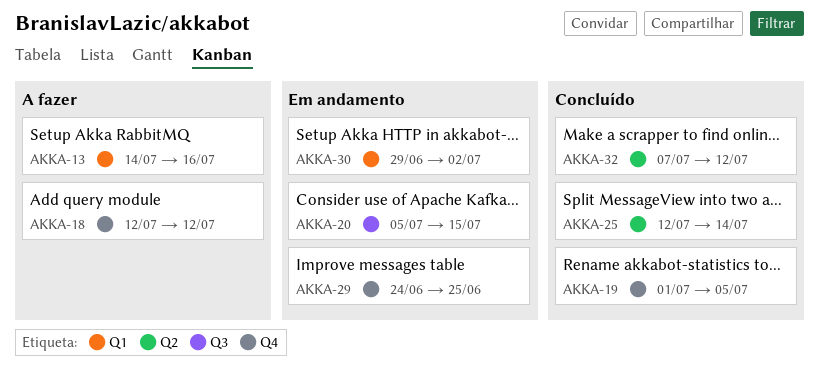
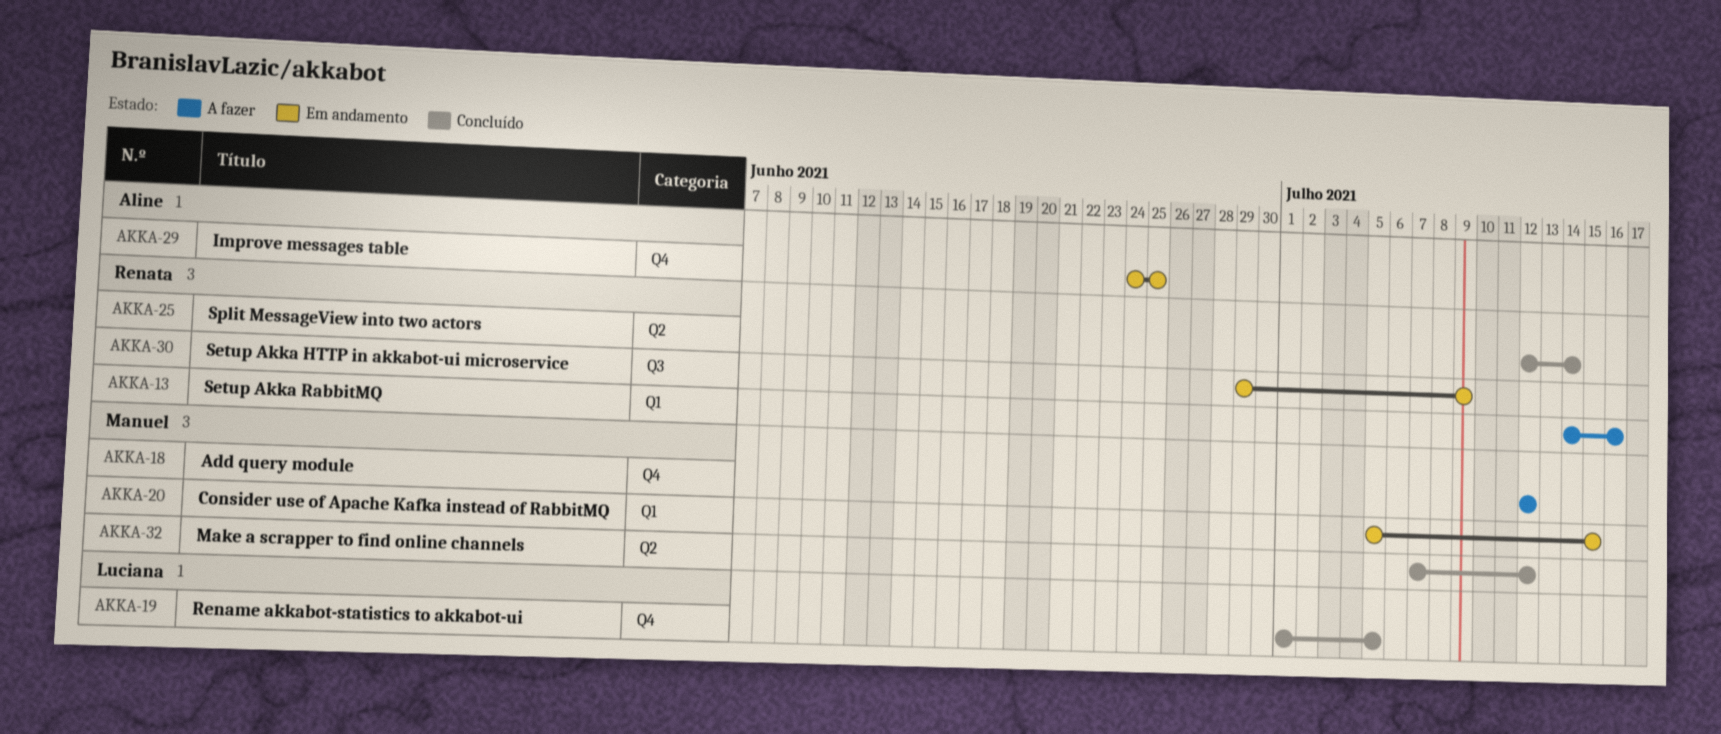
AKKA-20, label: Q3 -> Q1
AKKA-30, label: Q1 -> Q3
AKKA-30, due: Jul 2 -> Jul 9

